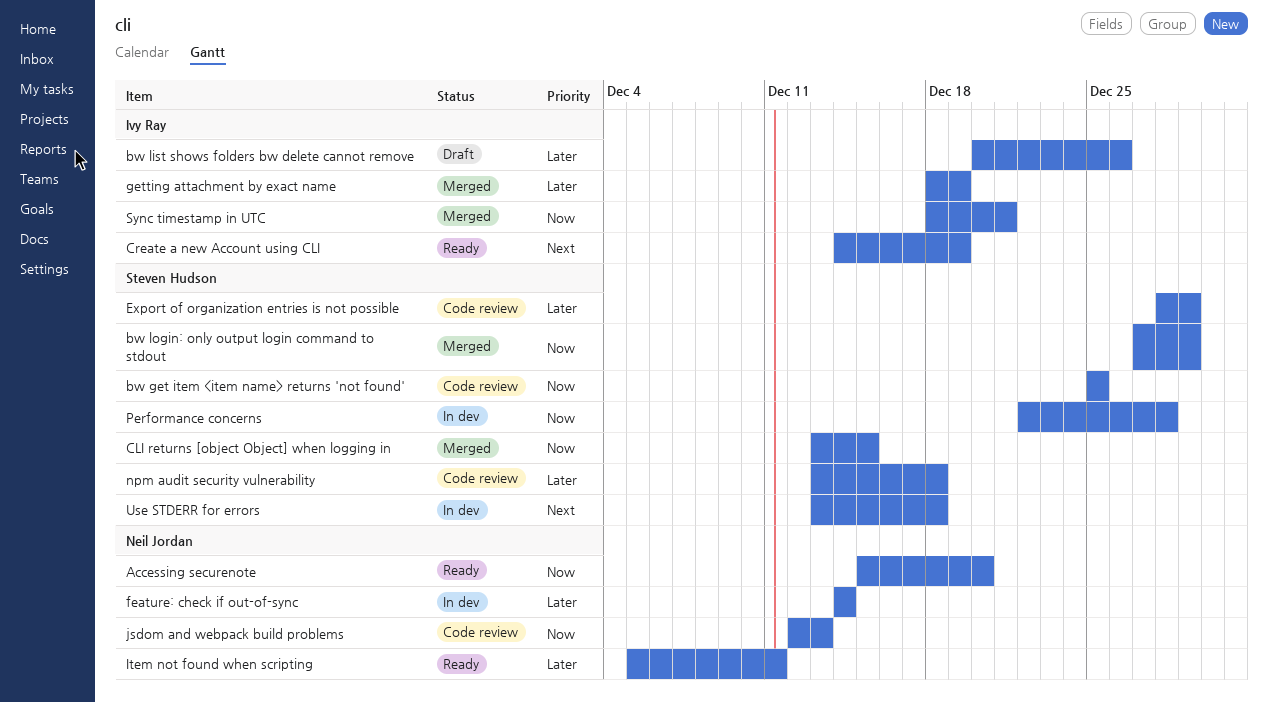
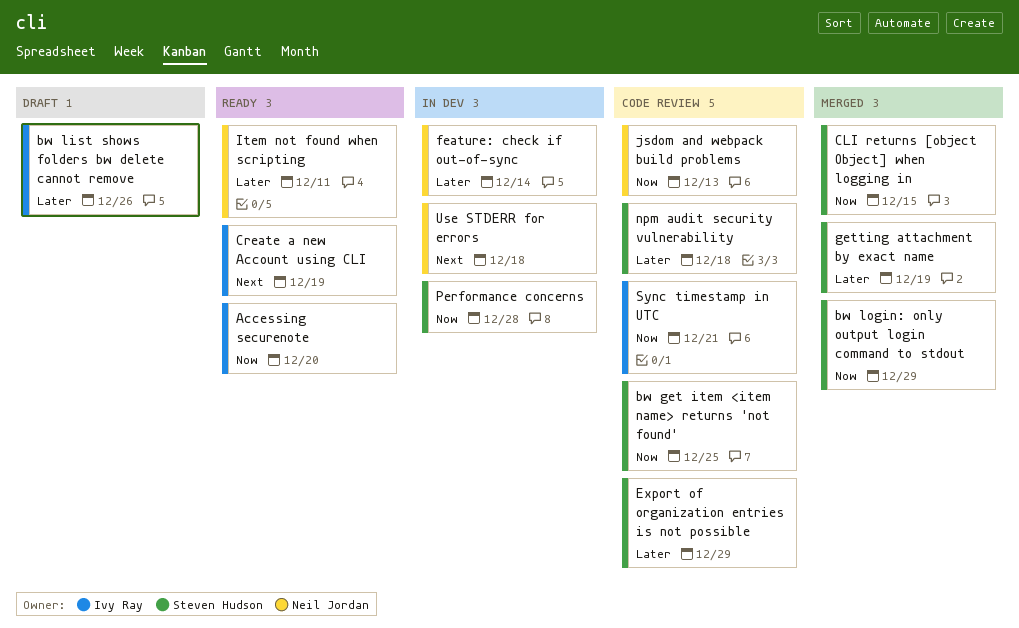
Accessing securenote, owner: Neil Jordan -> Ivy Ray
getting attachment by exact name, owner: Ivy Ray -> Steven Hudson
Sync timestamp in UTC, status: Merged -> Code review
Use STDERR for errors, owner: Steven Hudson -> Neil Jordan

